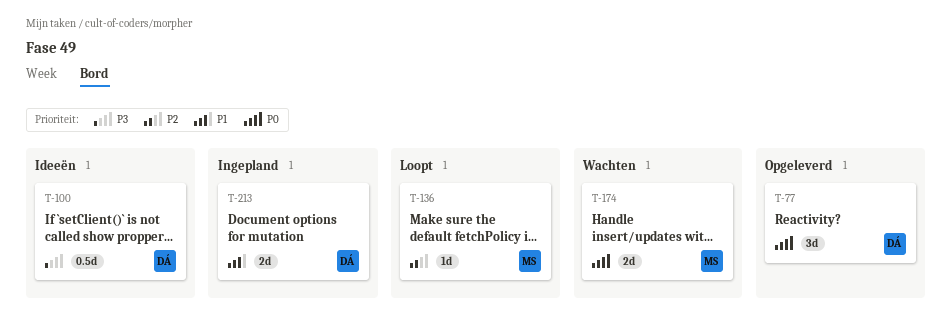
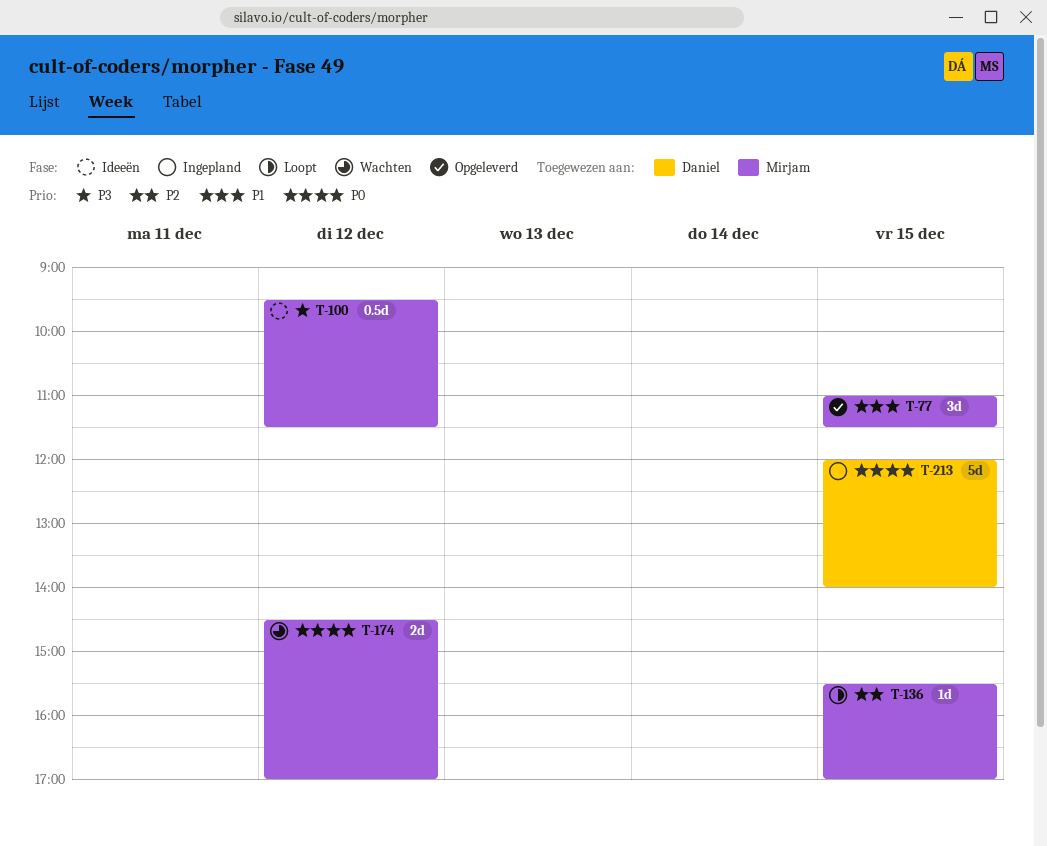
T-77, owner: Daniel -> Mirjam
T-77, priority: P0 -> P1
T-100, owner: Daniel -> Mirjam
T-213, priority: P1 -> P0
T-213, estimate: 2d -> 5d

